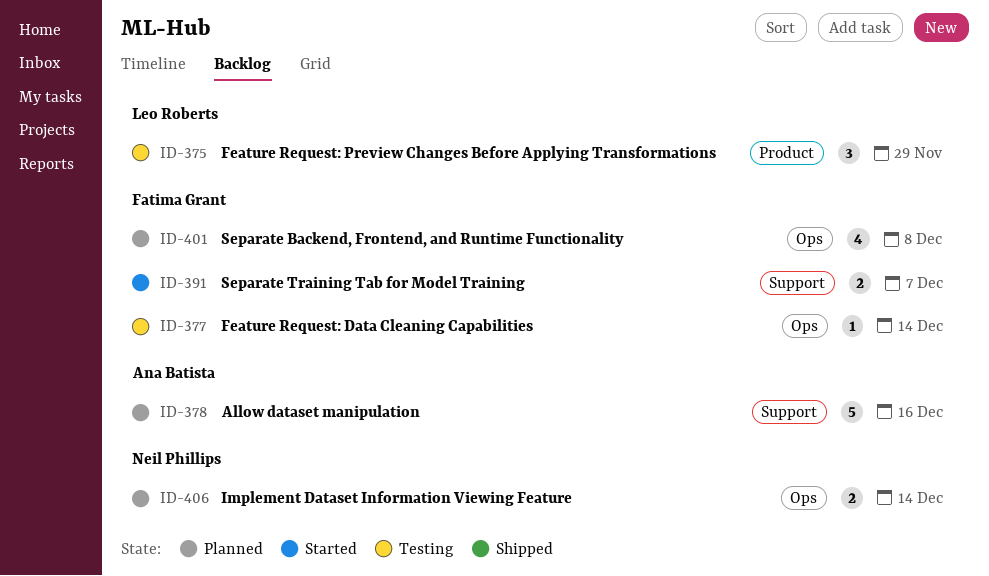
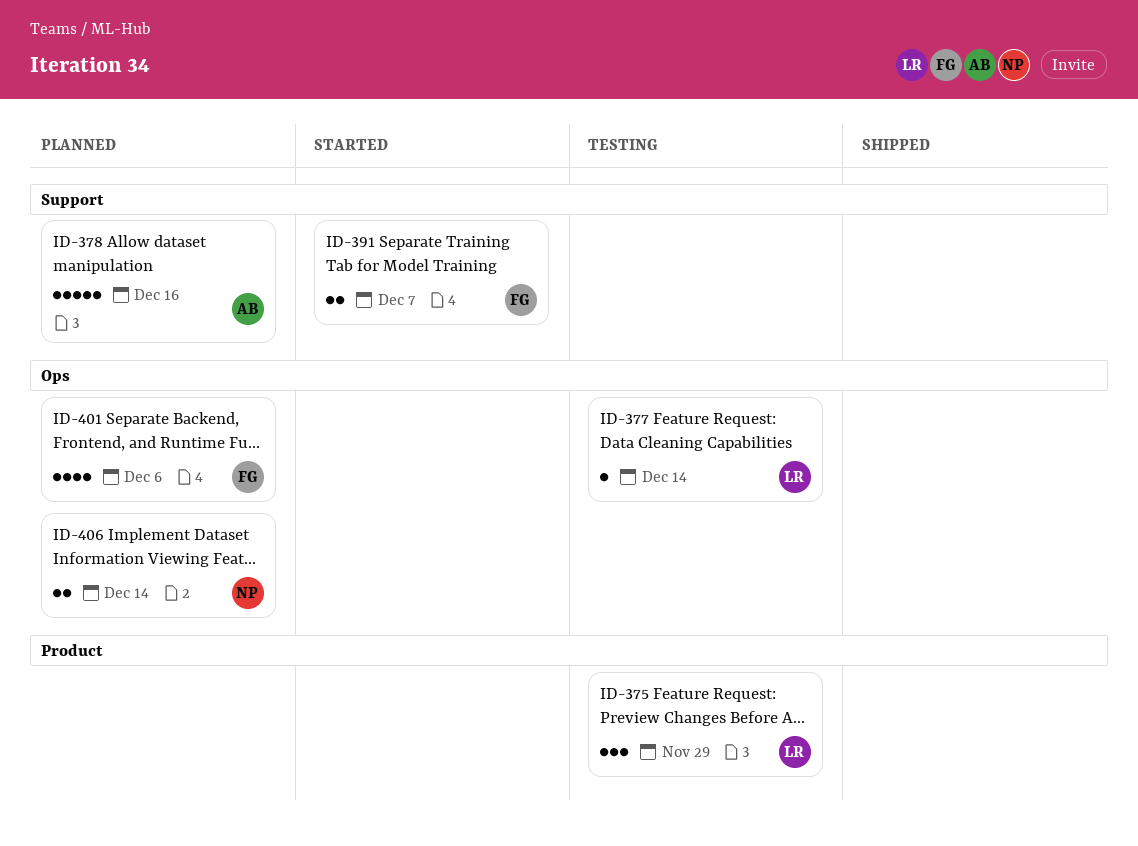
ID-377, owner: Fatima Grant -> Leo Roberts
ID-401, due: Dec 8 -> Dec 6

